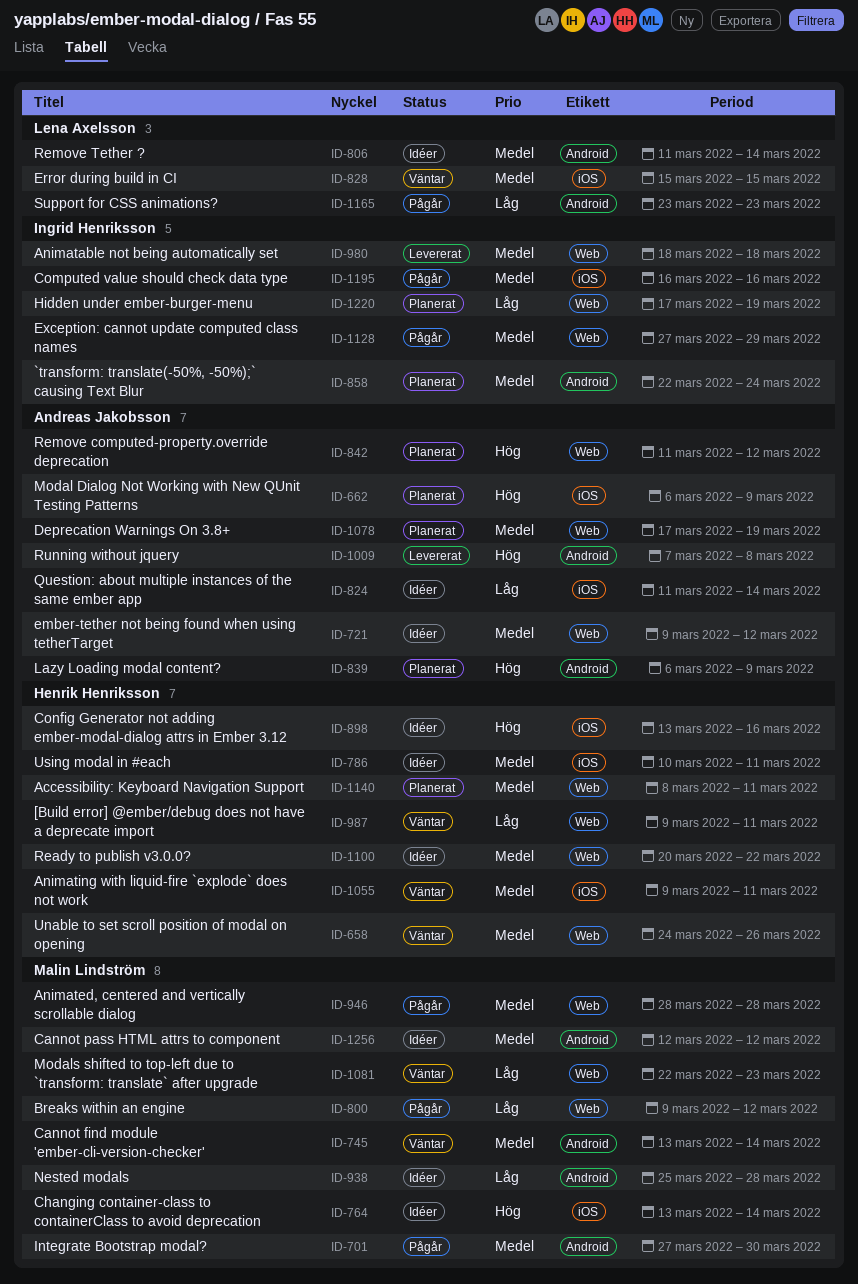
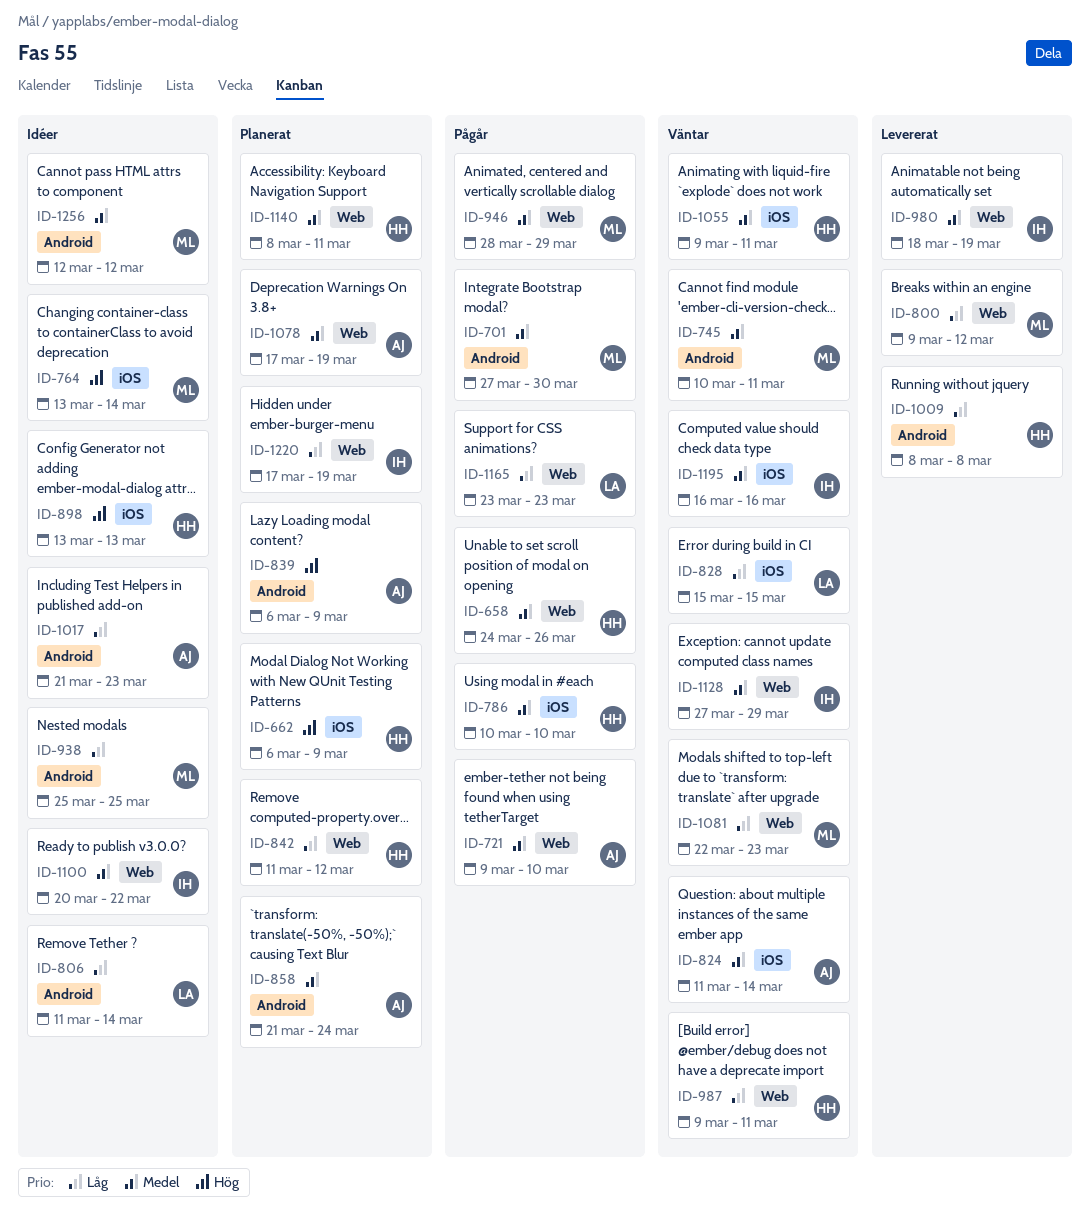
ID-658, status: Väntar -> Pågår
ID-662, owner: Andreas Jakobsson -> Henrik Henriksson
ID-721, status: Idéer -> Pågår
ID-721, due: Mar 12 -> Mar 10
ID-745, start: Mar 13 -> Mar 10
ID-745, due: Mar 14 -> Mar 11
ID-786, status: Idéer -> Pågår
ID-786, due: Mar 11 -> Mar 10
ID-800, status: Pågår -> Levererat
ID-806, priority: Medel -> Låg
ID-824, status: Idéer -> Väntar
ID-824, priority: Låg -> Medel
ID-828, priority: Medel -> Låg
ID-842, owner: Andreas Jakobsson -> Henrik Henriksson
ID-842, priority: Hög -> Låg
ID-858, owner: Ingrid Henriksson -> Andreas Jakobsson
ID-858, start: Mar 22 -> Mar 21
ID-898, due: Mar 16 -> Mar 13
ID-938, due: Mar 28 -> Mar 25
ID-946, due: Mar 28 -> Mar 29
ID-980, due: Mar 18 -> Mar 19
ID-1009, owner: Andreas Jakobsson -> Henrik Henriksson
ID-1009, priority: Hög -> Låg
ID-1009, start: Mar 7 -> Mar 8
ID-1017: none -> present
ID-1100, owner: Henrik Henriksson -> Ingrid Henriksson
ID-1128, status: Pågår -> Väntar
ID-1165, label: Android -> Web
ID-1195, status: Pågår -> Väntar

